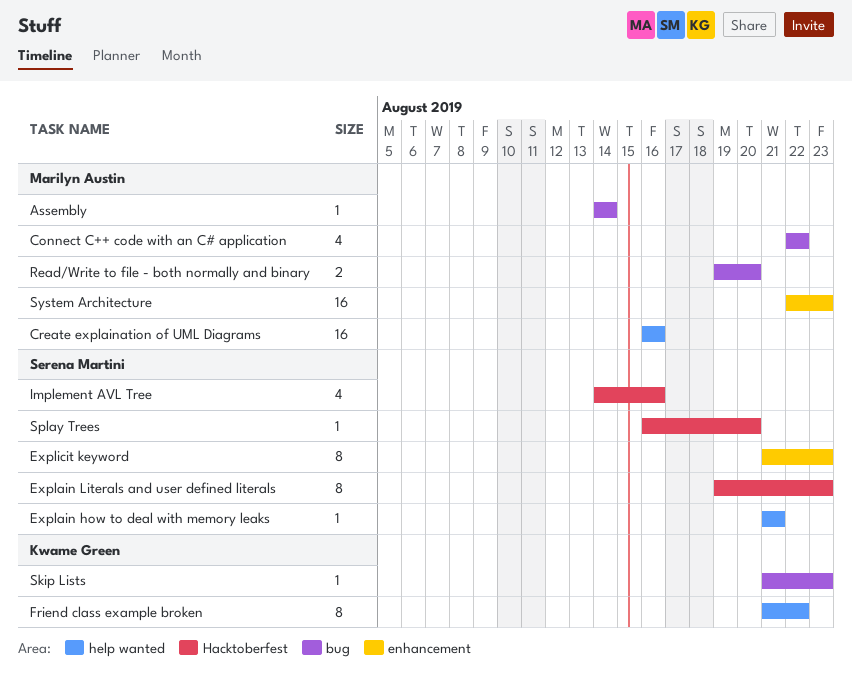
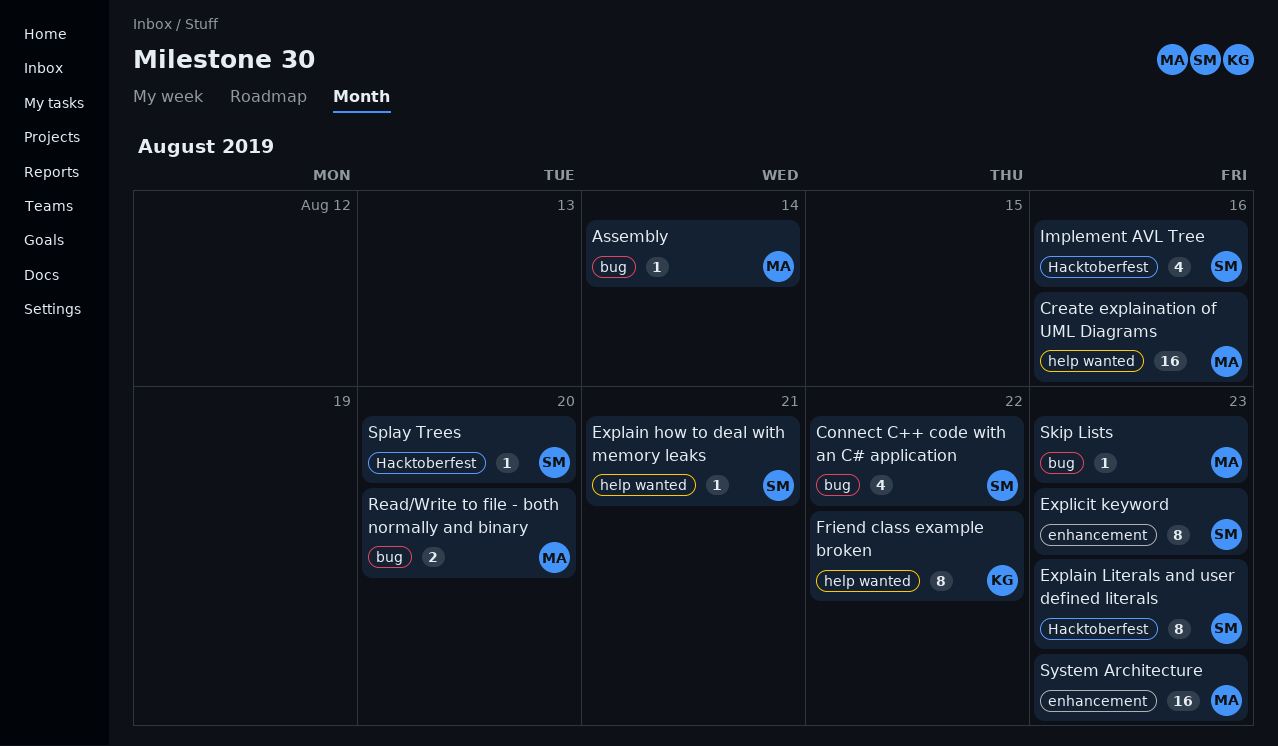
Connect C++ code with an C# application, owner: Marilyn Austin -> Serena Martini
Skip Lists, owner: Kwame Green -> Marilyn Austin

